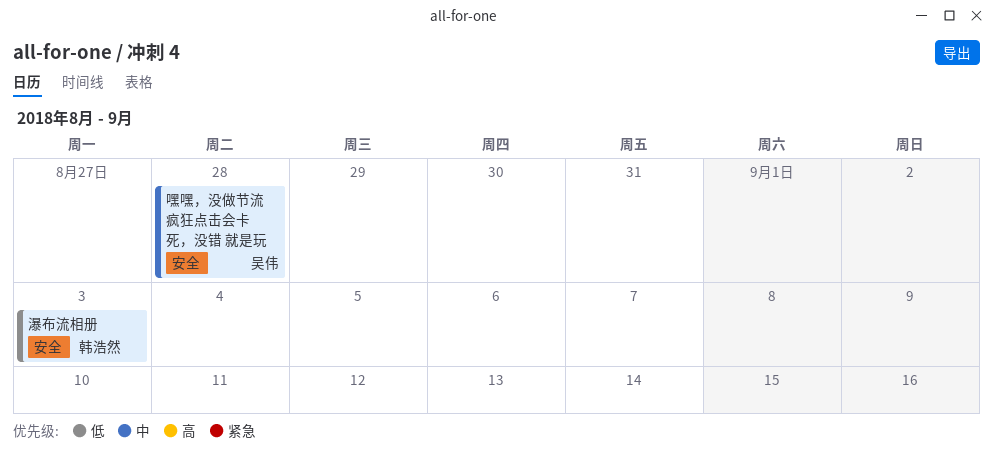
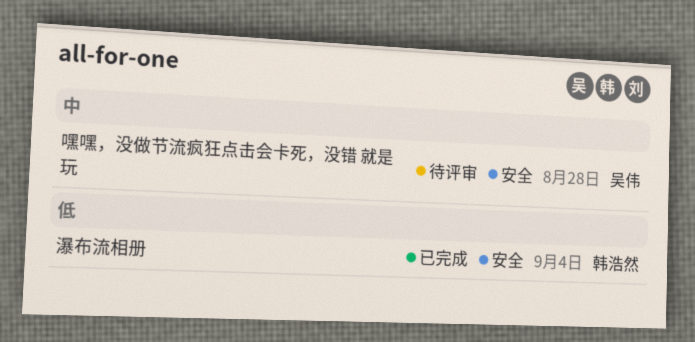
瀑布流相册, due: Sep 3 -> Sep 4

